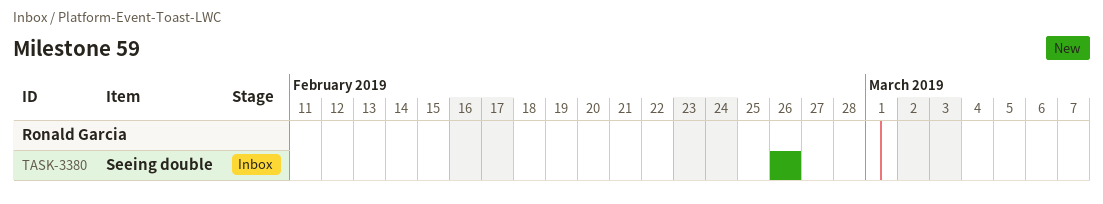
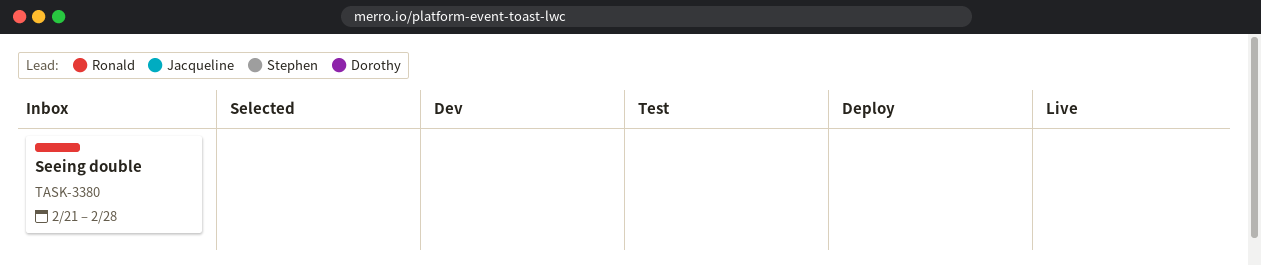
TASK-3380, start: Feb 26 -> Feb 21
TASK-3380, due: Feb 26 -> Feb 28

